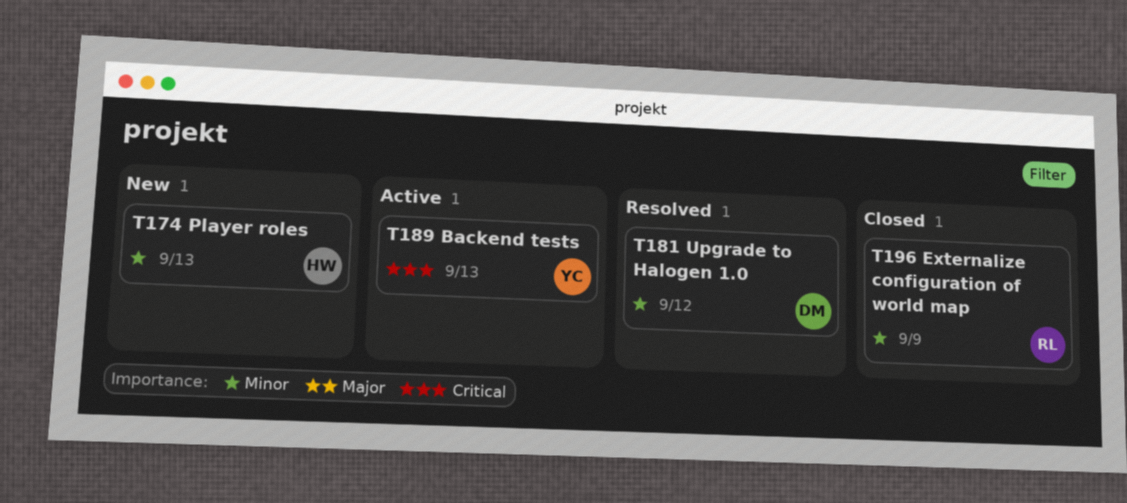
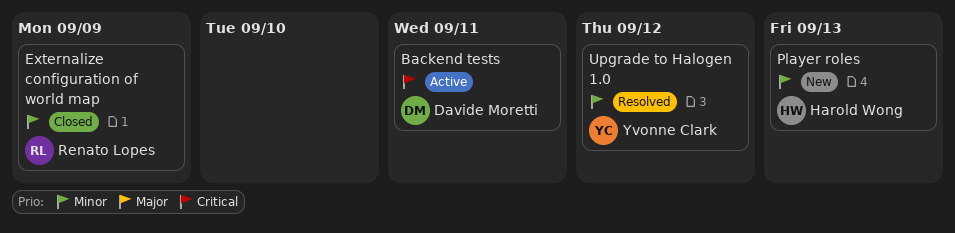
Backend tests, owner: Yvonne Clark -> Davide Moretti
Backend tests, due: Sep 13 -> Sep 11
Upgrade to Halogen 1.0, owner: Davide Moretti -> Yvonne Clark

